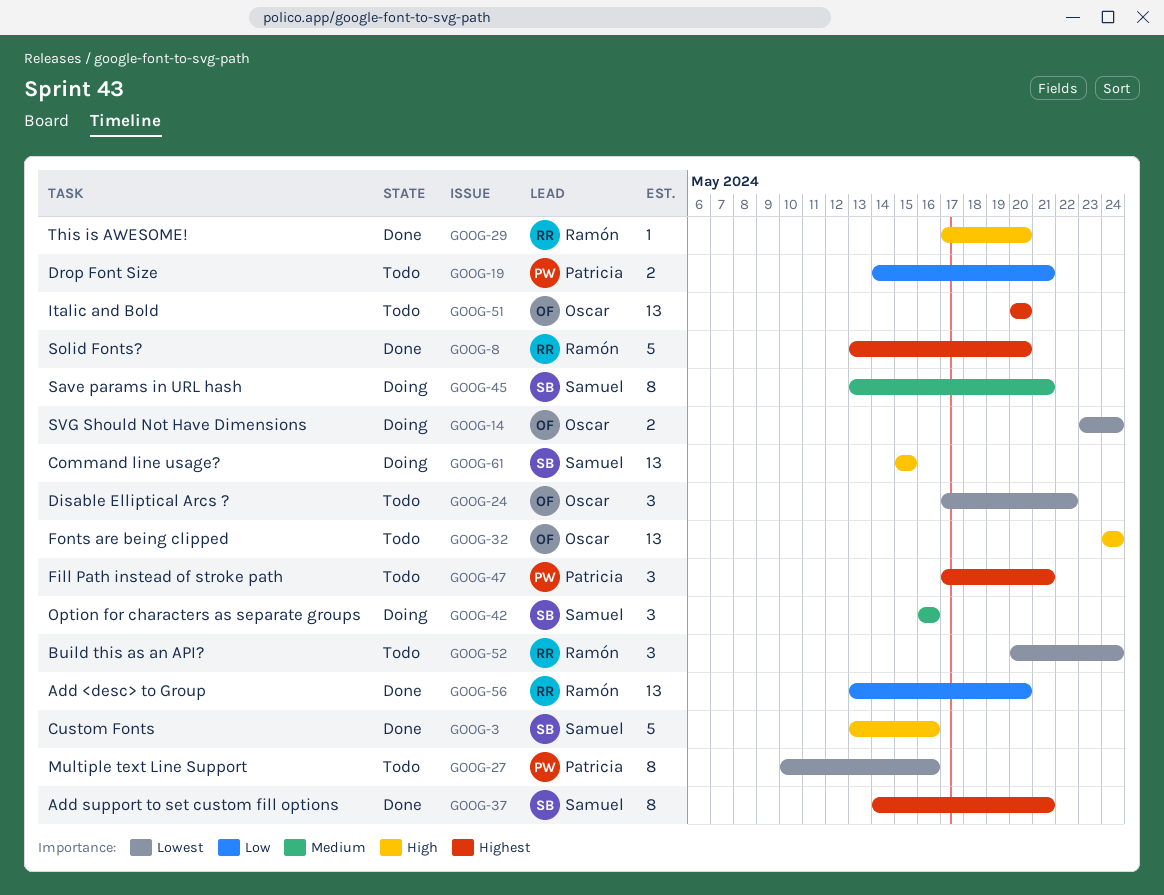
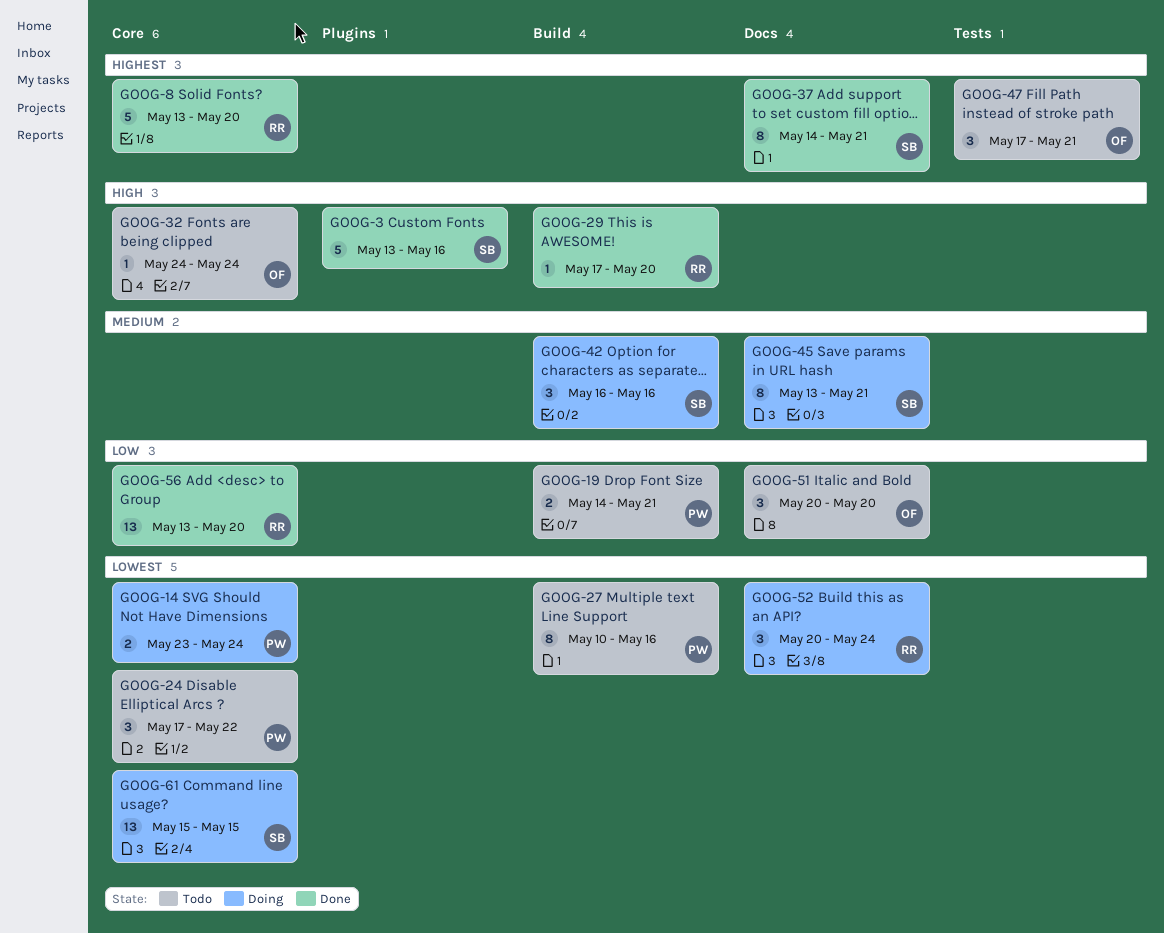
GOOG-14, owner: Oscar -> Patricia
GOOG-24, owner: Oscar -> Patricia
GOOG-32, estimate: 13 -> 1
GOOG-47, owner: Patricia -> Oscar
GOOG-51, priority: Highest -> Low
GOOG-51, estimate: 13 -> 3
GOOG-52, status: Todo -> Doing
GOOG-61, priority: High -> Lowest

